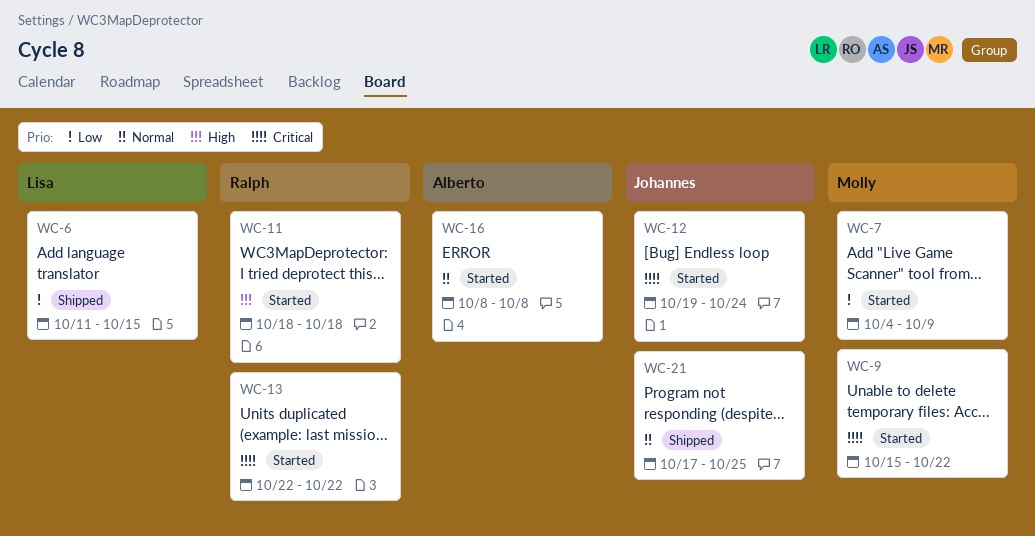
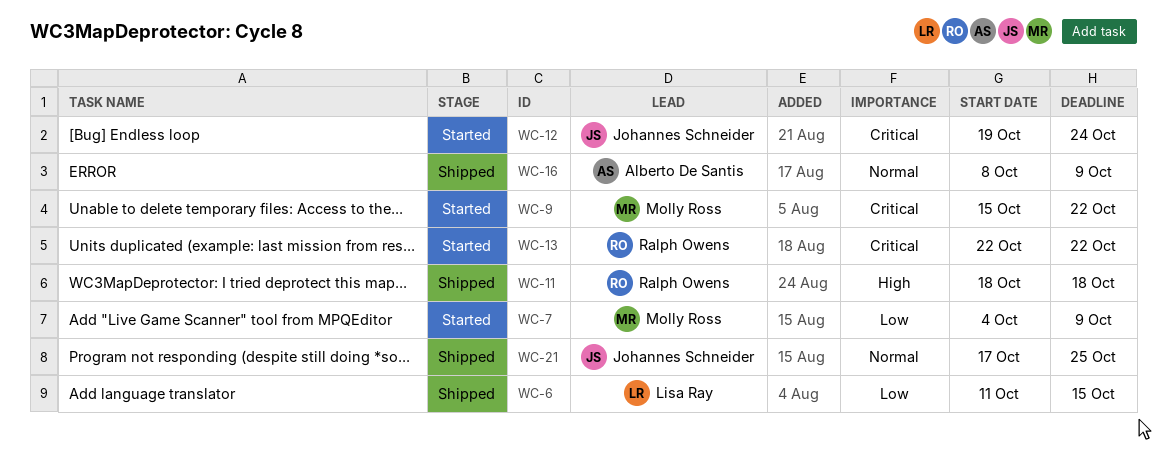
WC-11, status: Started -> Shipped
WC-16, status: Started -> Shipped
WC-16, due: Oct 8 -> Oct 9

